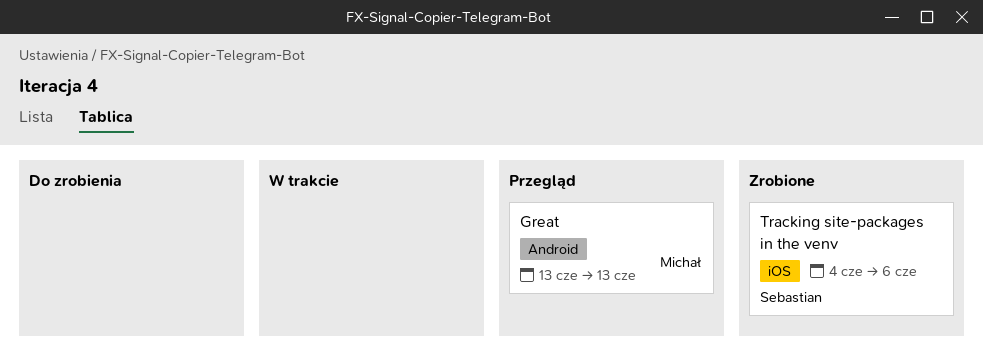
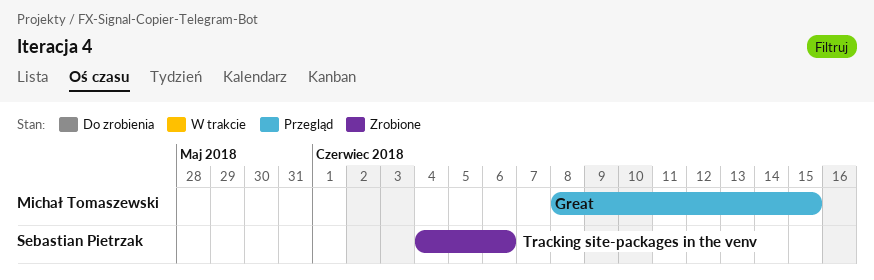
Great, start: Jun 13 -> Jun 8
Great, due: Jun 13 -> Jun 15

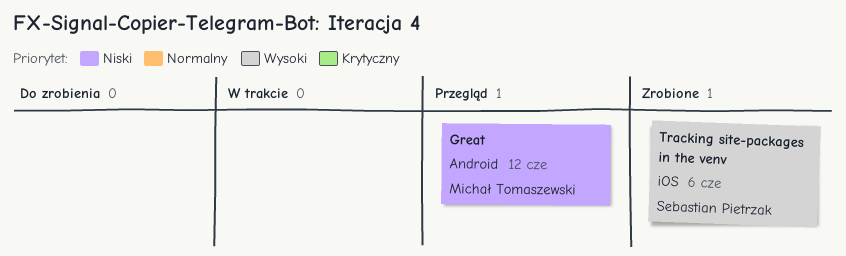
Great, due: Jun 15 -> Jun 12

